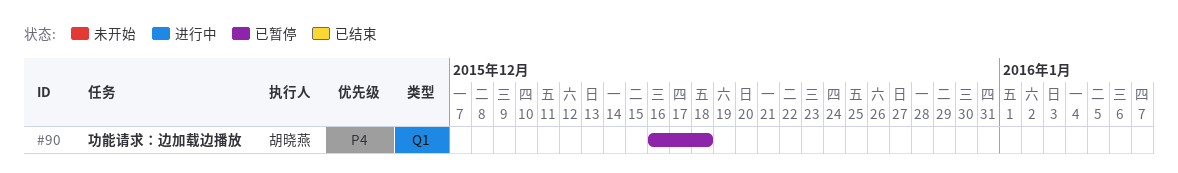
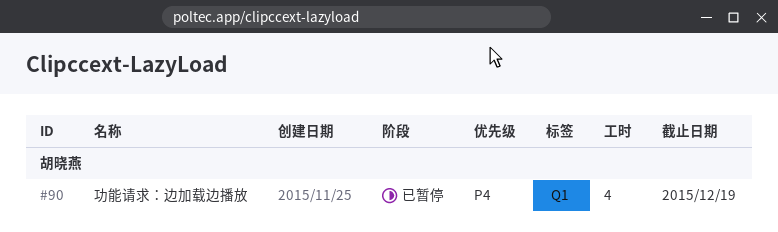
#90, due: Dec 18 -> Dec 19

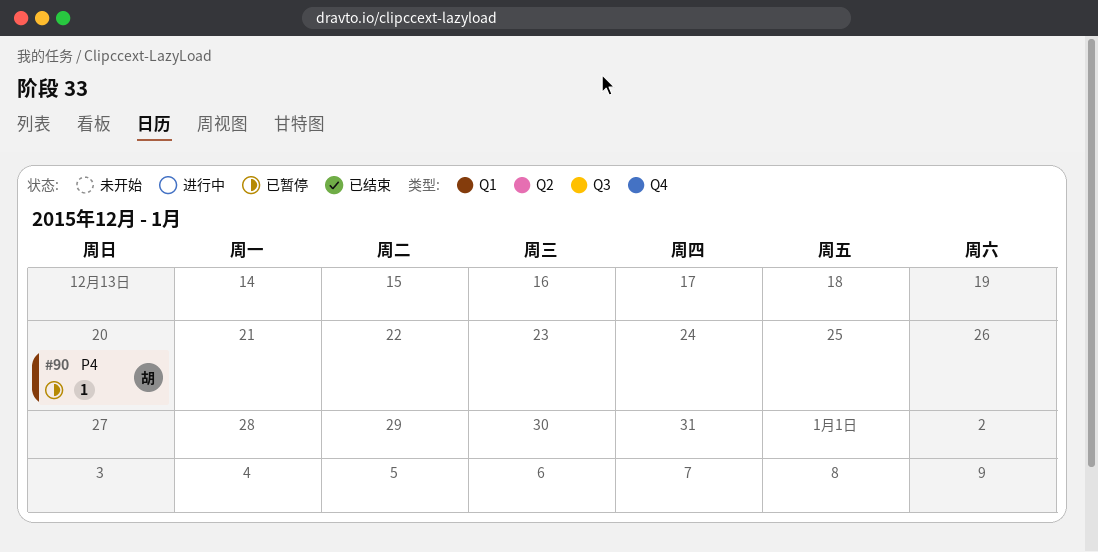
#90, estimate: 4 -> 1
#90, due: Dec 19 -> Dec 20

